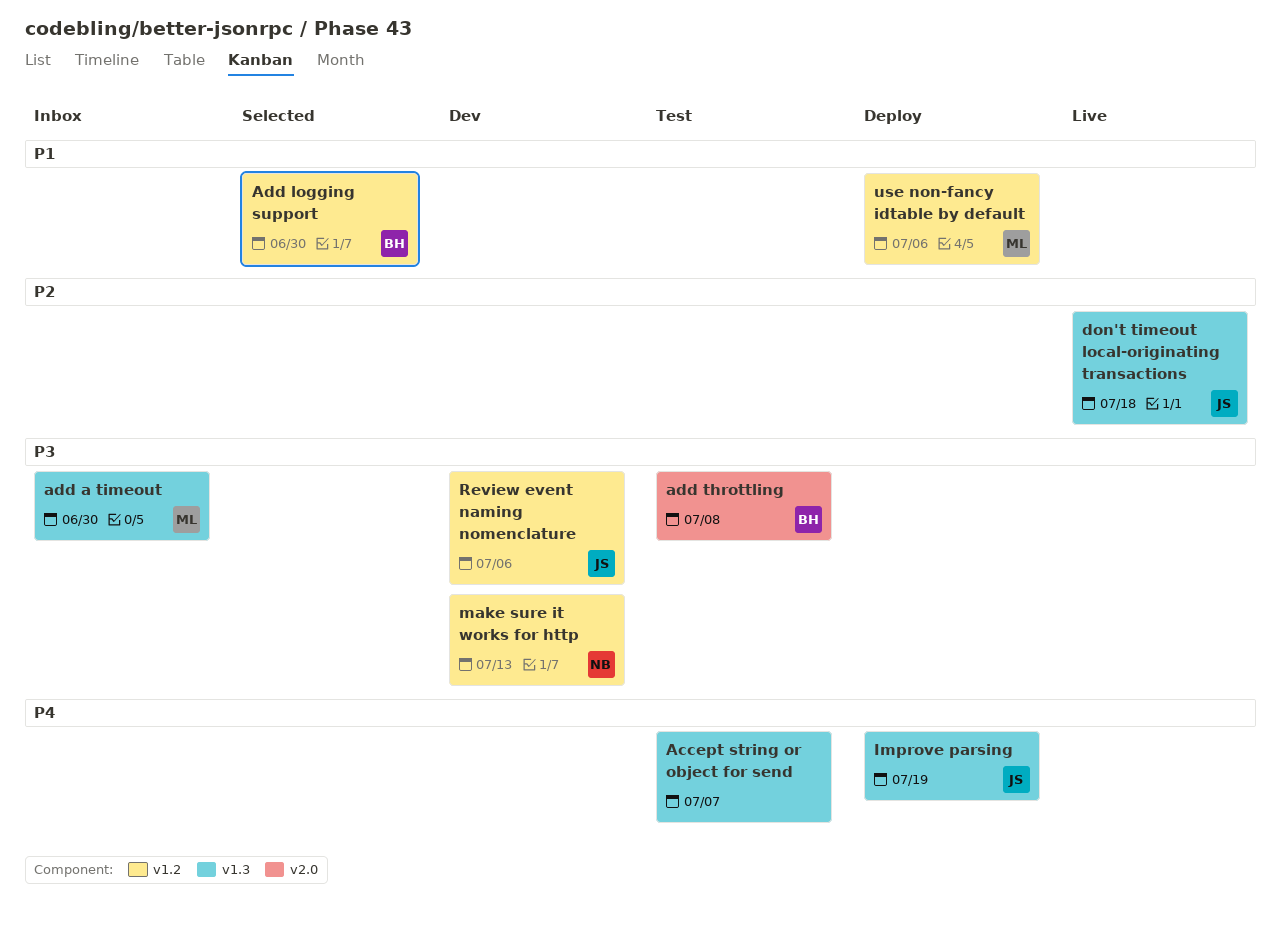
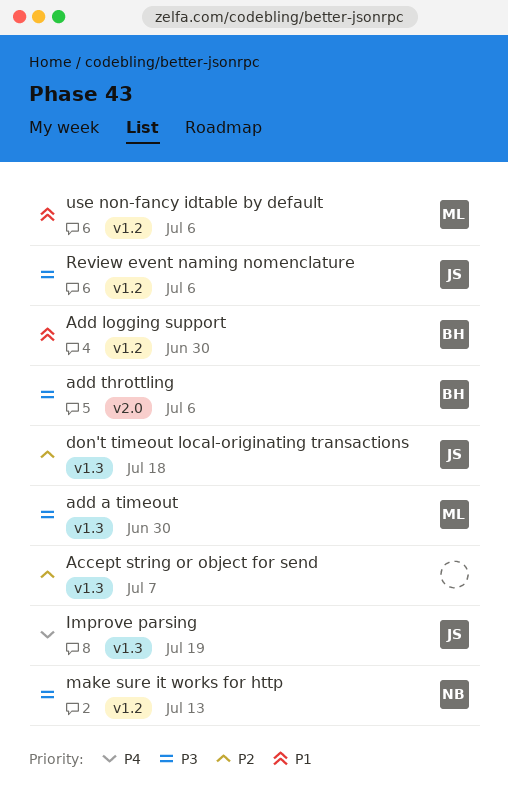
Accept string or object for send, priority: P4 -> P2
add throttling, due: Jul 8 -> Jul 6

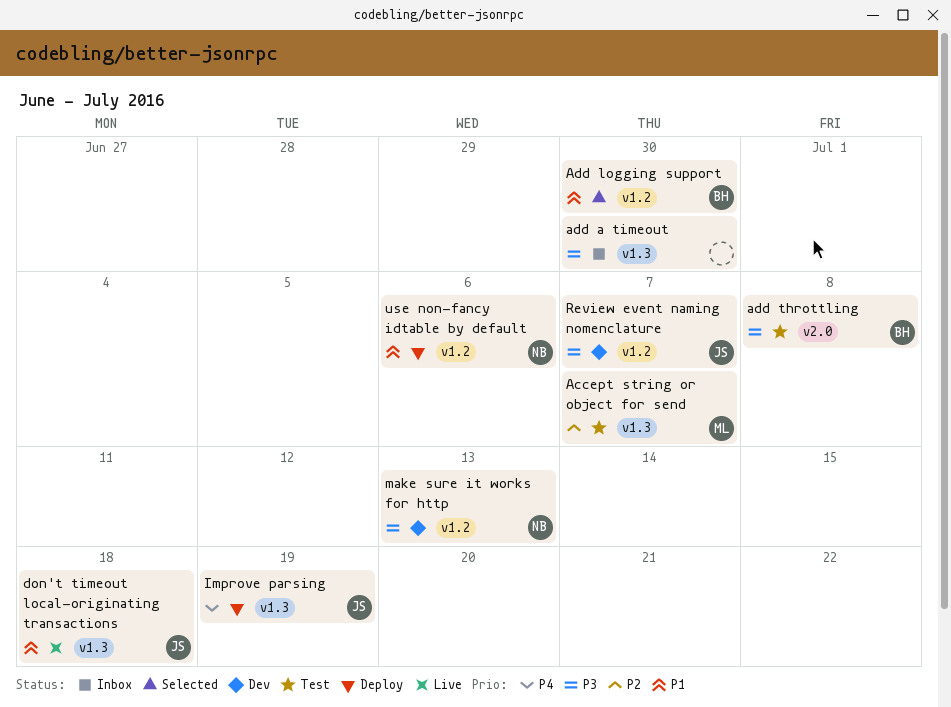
Accept string or object for send, owner: none -> ML
add a timeout, owner: ML -> none
add throttling, due: Jul 6 -> Jul 8
don't timeout local-originating transactions, priority: P2 -> P1
Review event naming nomenclature, due: Jul 6 -> Jul 7
use non-fancy idtable by default, owner: ML -> NB

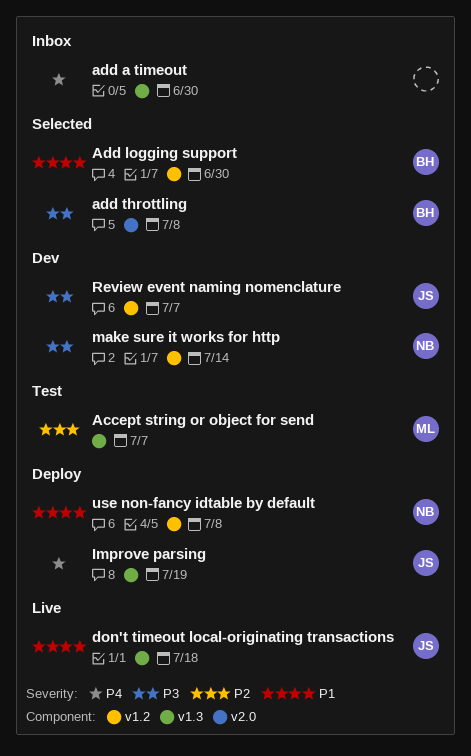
add a timeout, priority: P3 -> P4
add throttling, status: Test -> Selected
make sure it works for http, due: Jul 13 -> Jul 14
use non-fancy idtable by default, due: Jul 6 -> Jul 8

